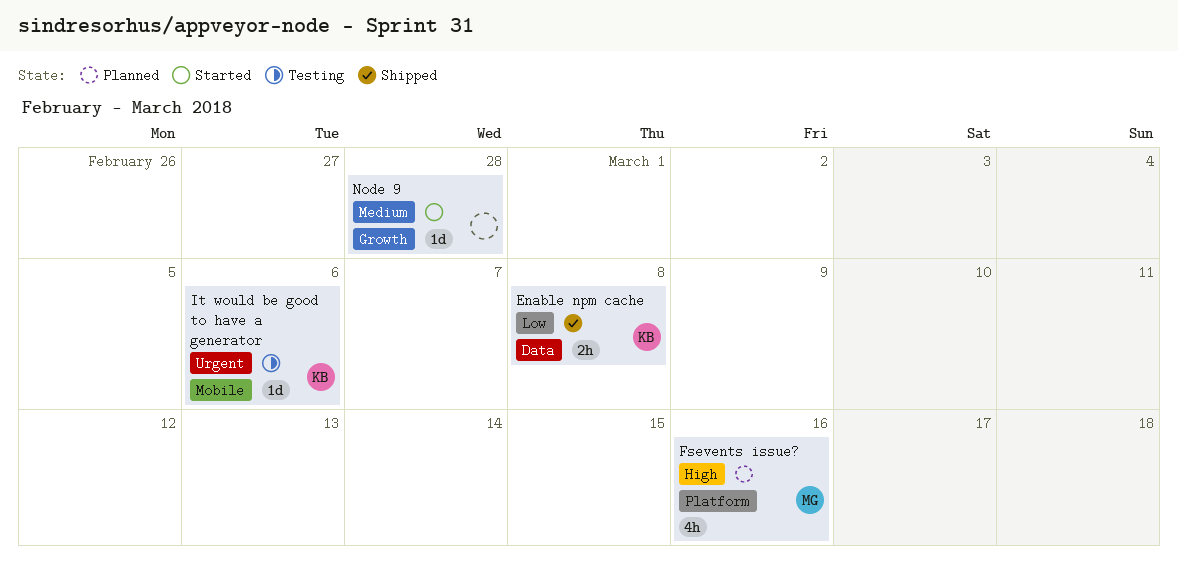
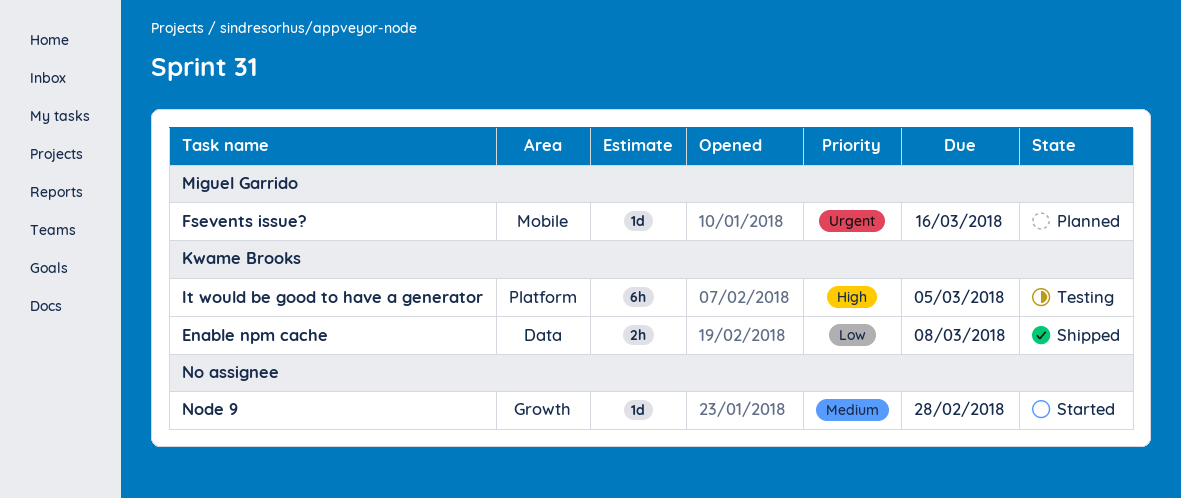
Fsevents issue?, priority: High -> Urgent
Fsevents issue?, label: Platform -> Mobile
Fsevents issue?, estimate: 4h -> 1d
It would be good to have a generator, priority: Urgent -> High
It would be good to have a generator, label: Mobile -> Platform
It would be good to have a generator, estimate: 1d -> 6h
It would be good to have a generator, due: Mar 6 -> Mar 5

